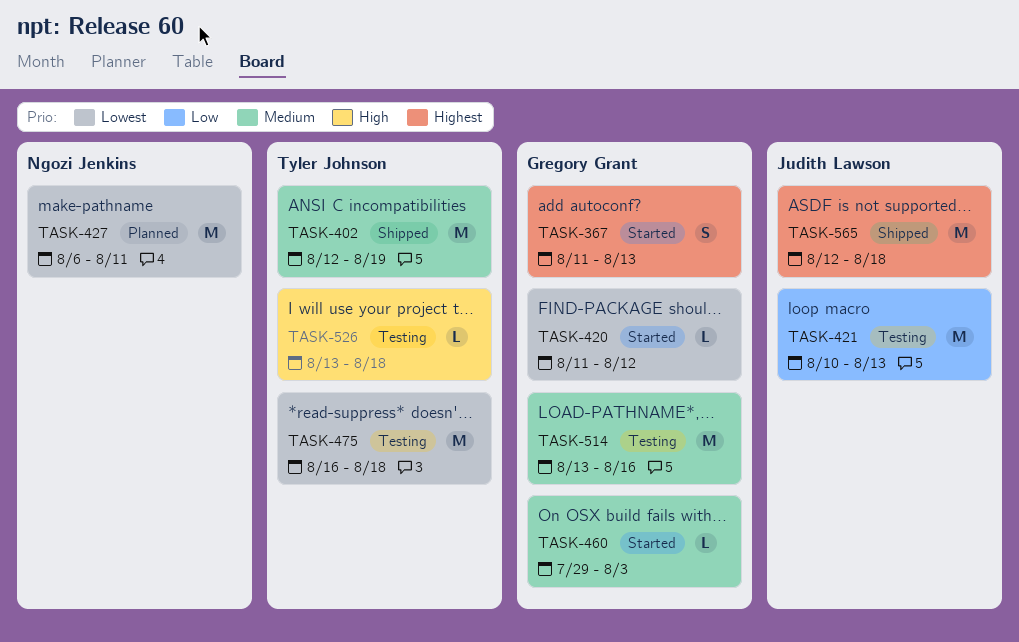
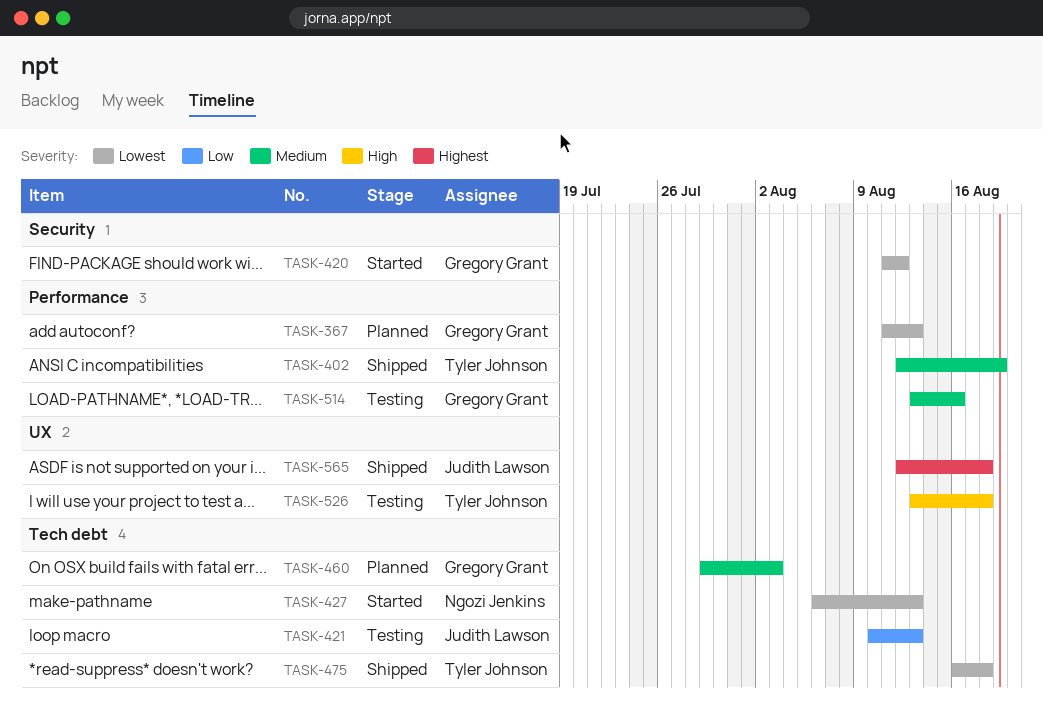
TASK-367, status: Started -> Planned
TASK-367, priority: Highest -> Lowest
TASK-427, status: Planned -> Started
TASK-427, due: Aug 11 -> Aug 13
TASK-460, status: Started -> Planned
TASK-475, status: Testing -> Shipped

